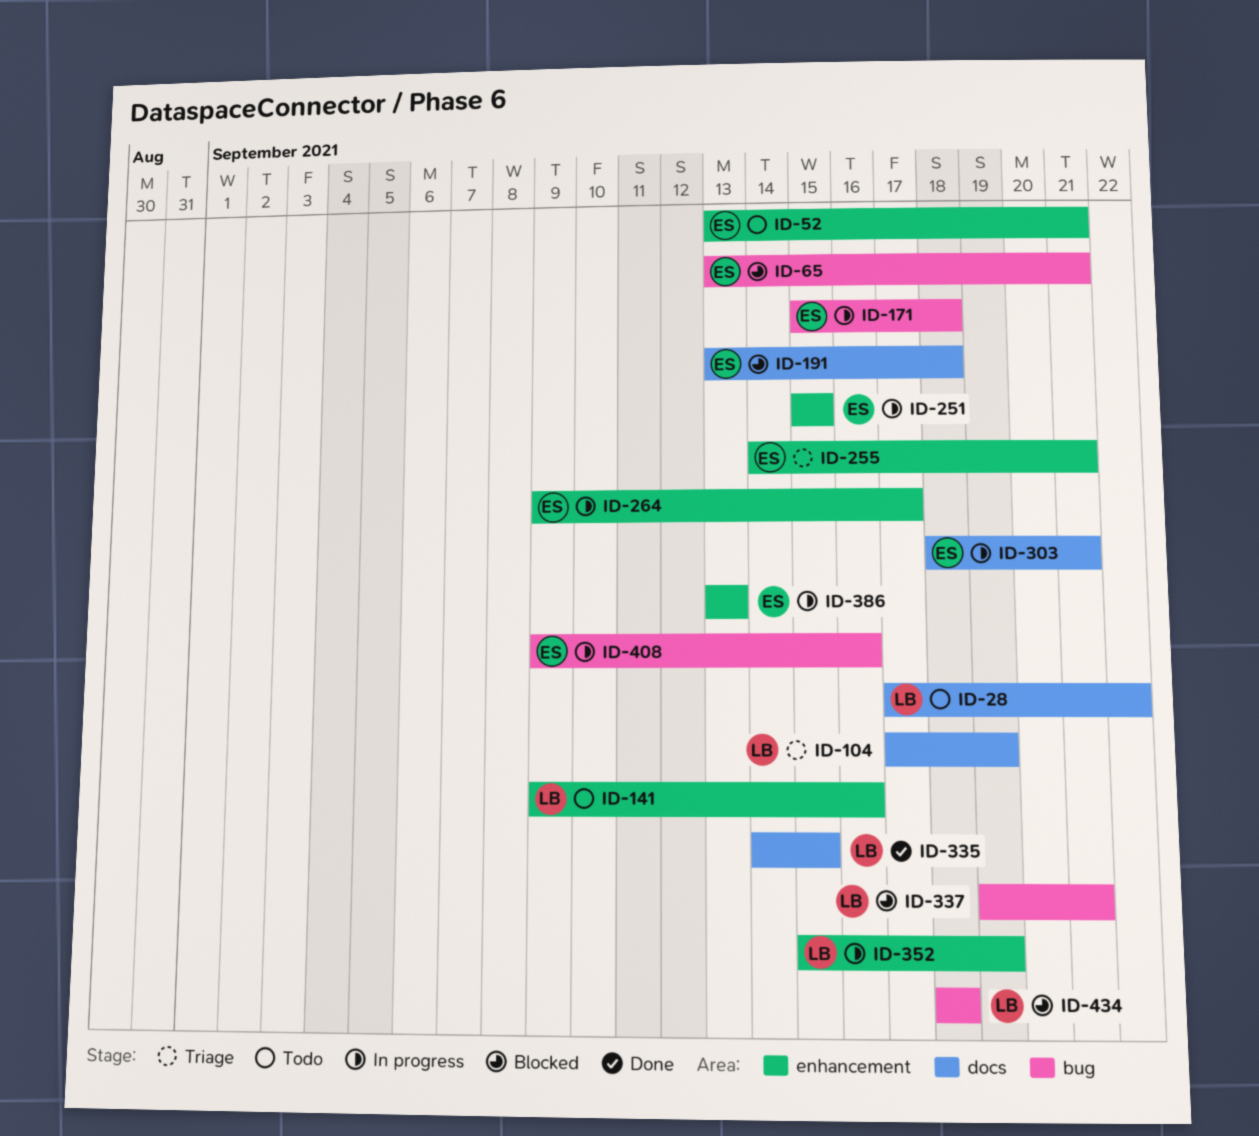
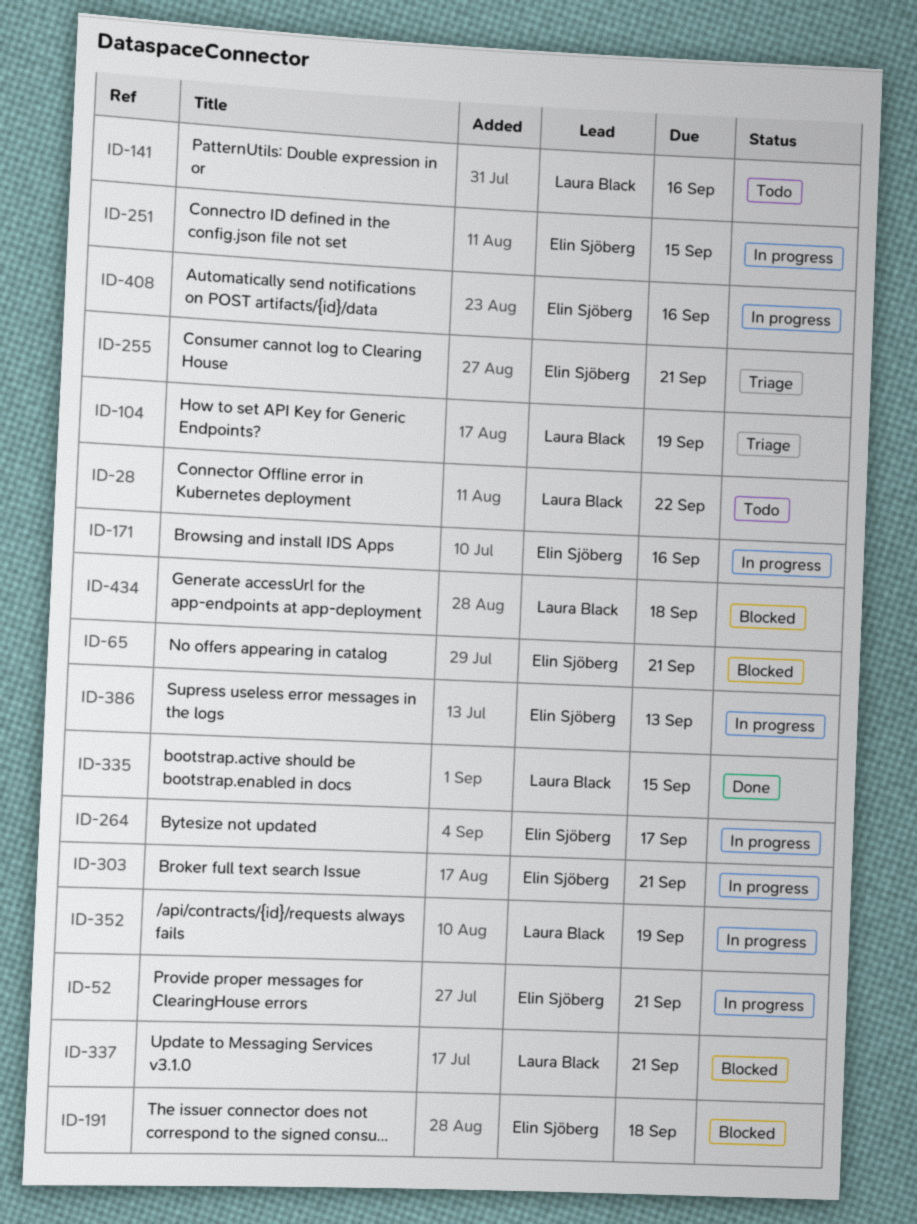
ID-52, status: Todo -> In progress
ID-171, due: Sep 18 -> Sep 16

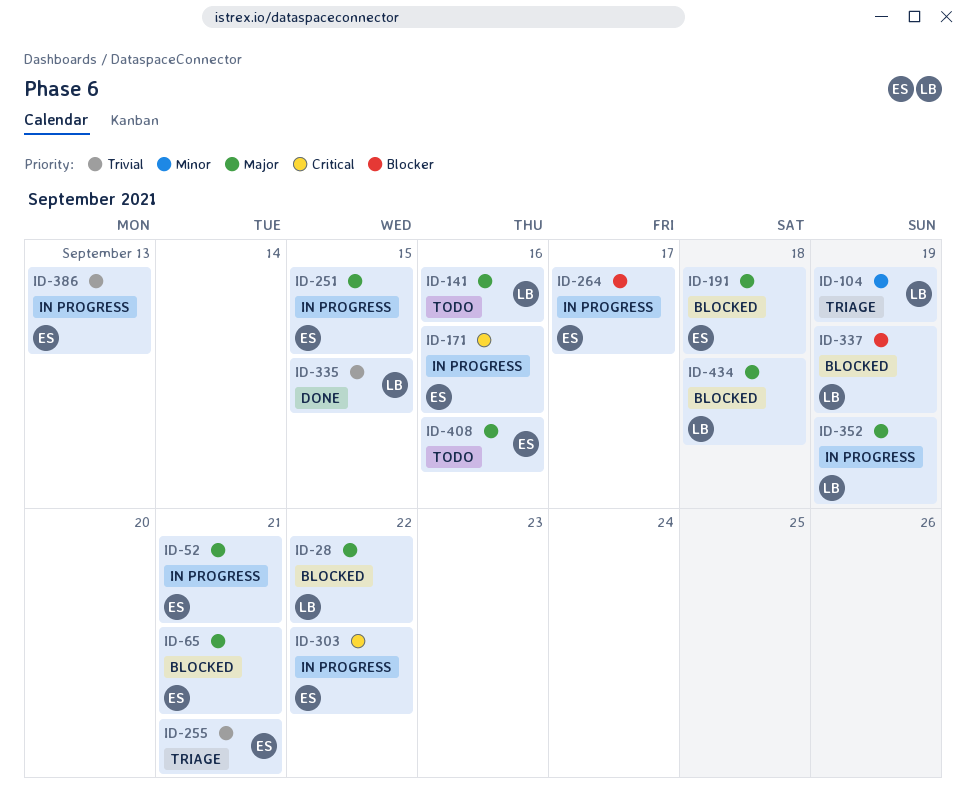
ID-28, status: Todo -> Blocked
ID-303, due: Sep 21 -> Sep 22
ID-337, due: Sep 21 -> Sep 19
ID-408, status: In progress -> Todo

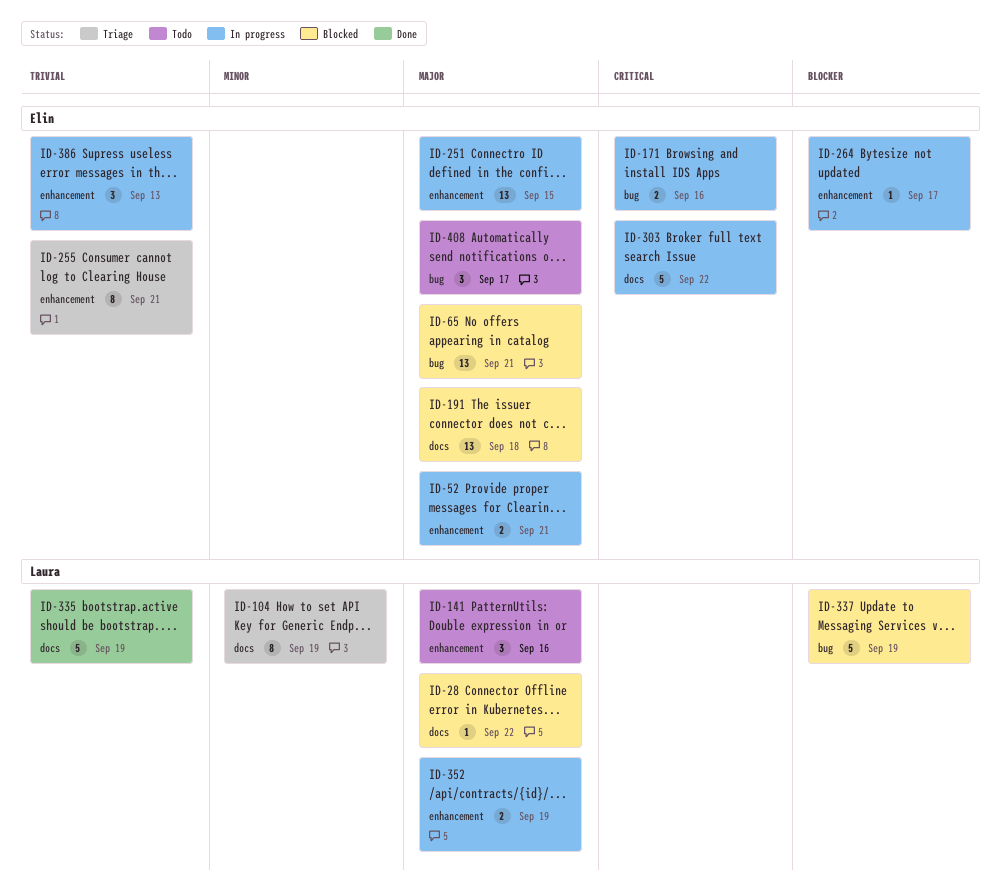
ID-335, due: Sep 15 -> Sep 19
ID-408, due: Sep 16 -> Sep 17
ID-434: present -> none

